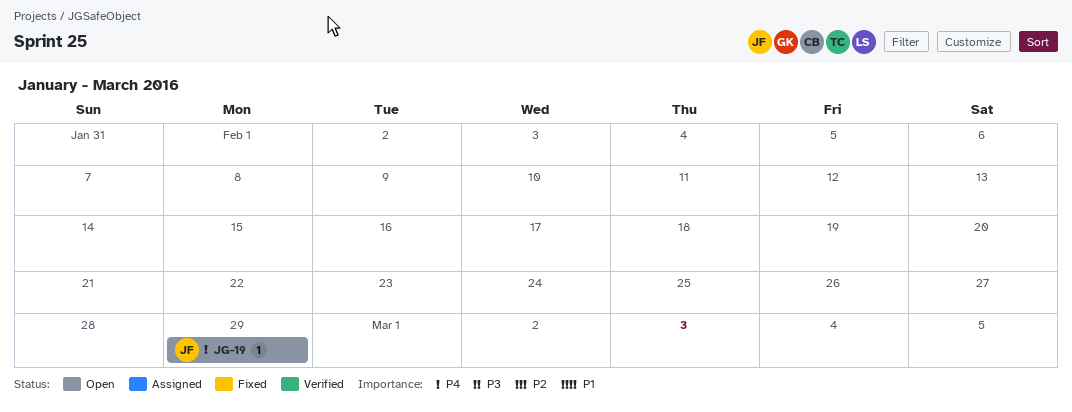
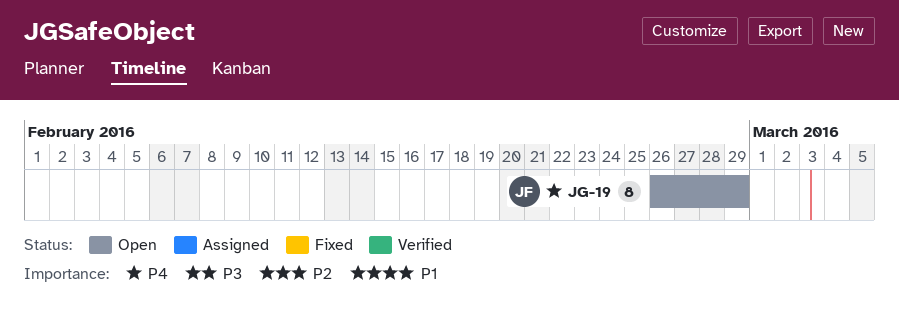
JG-19, estimate: 1 -> 8
JG-19, start: Feb 29 -> Feb 26

